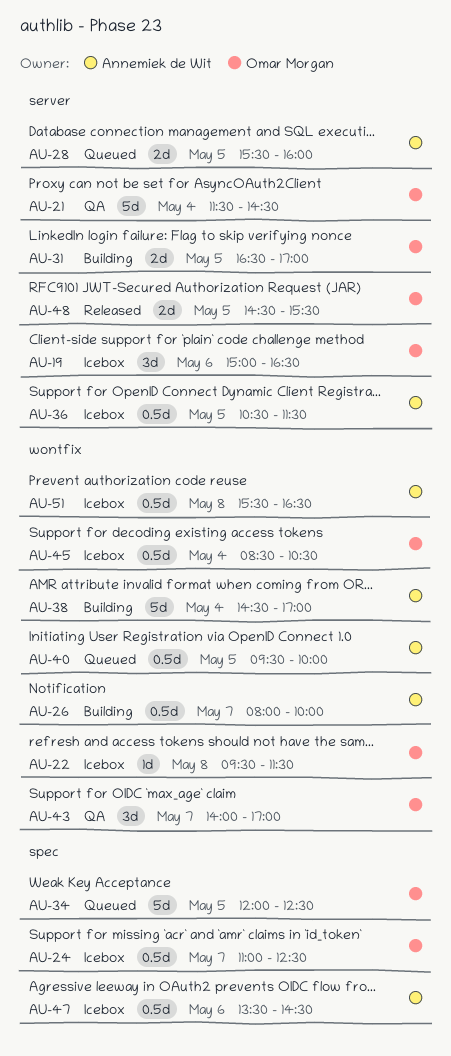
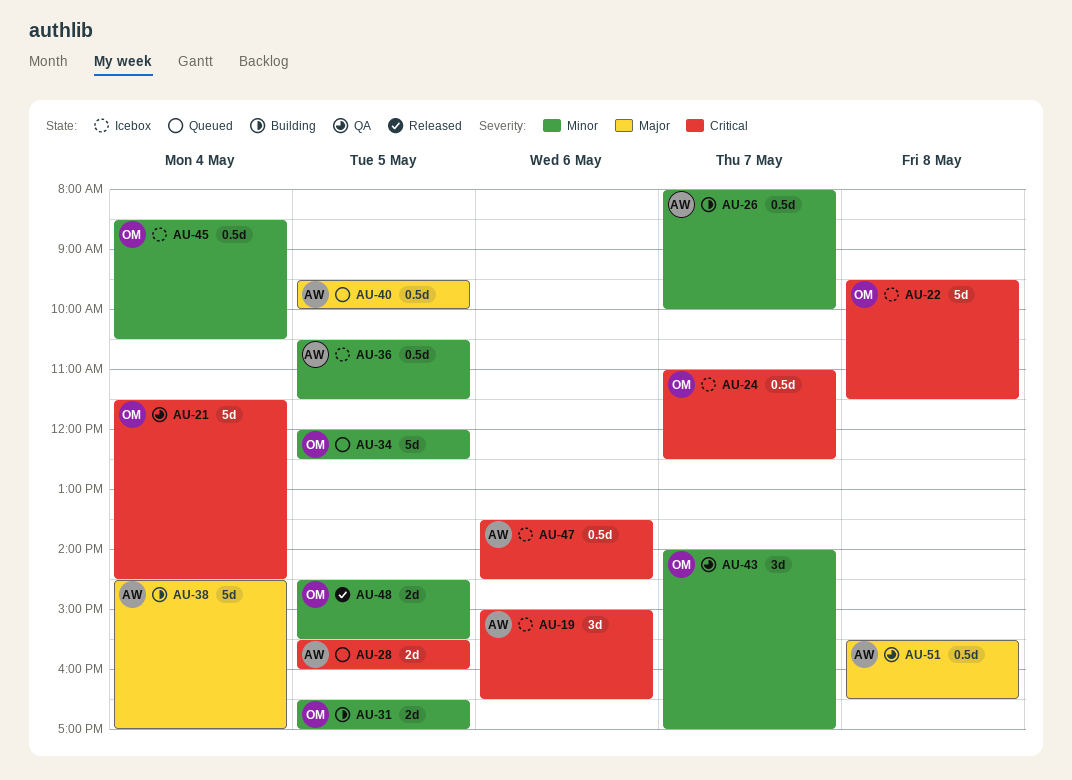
AU-19, owner: Omar Morgan -> Annemiek de Wit
AU-22, estimate: 1d -> 5d
AU-51, status: Icebox -> QA

